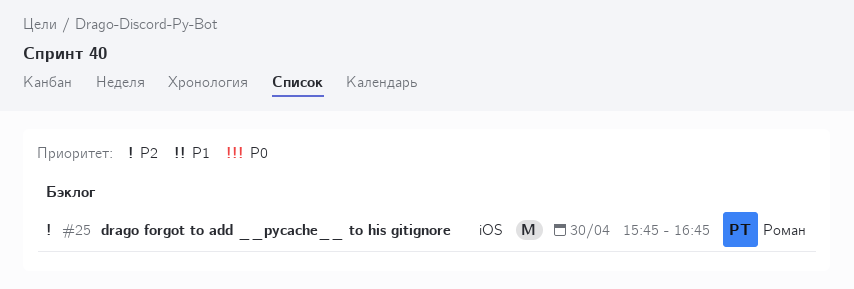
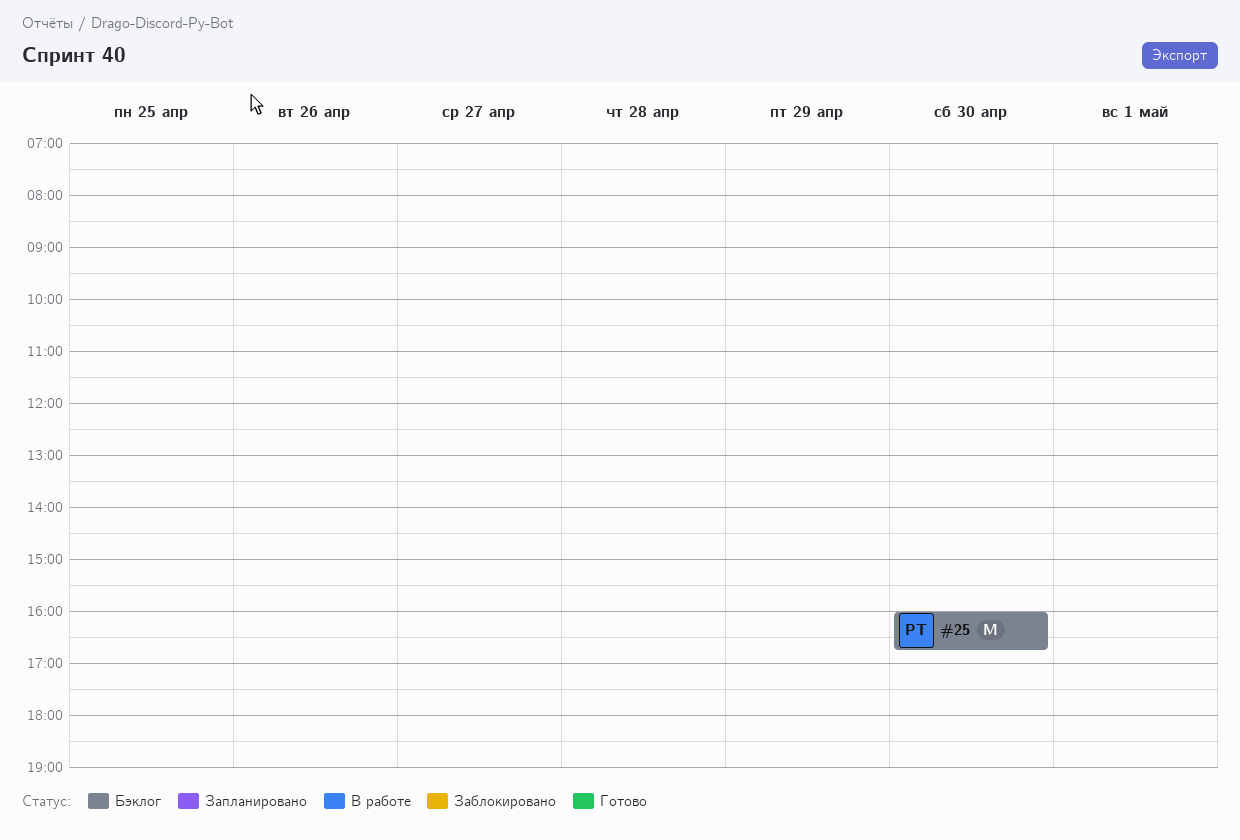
#25, begins: 15:45 -> 16:00

